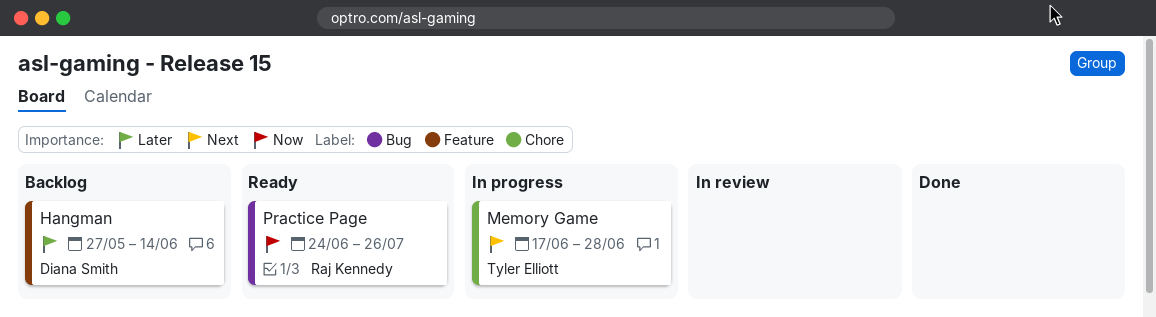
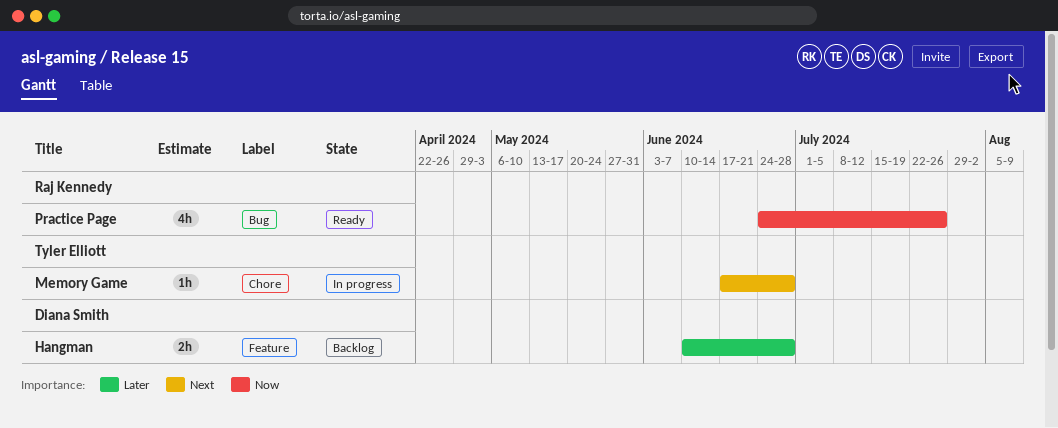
Hangman, start: May 27 -> Jun 10
Hangman, due: Jun 14 -> Jun 28

